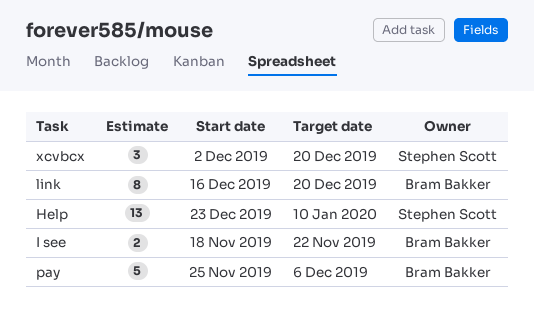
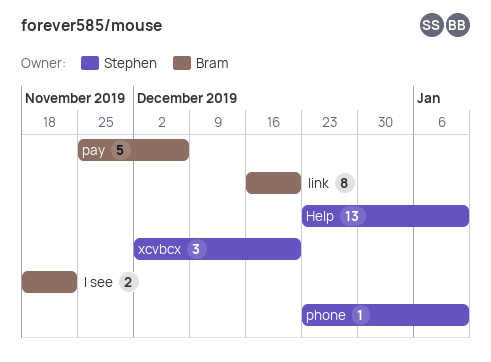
phone: none -> present

